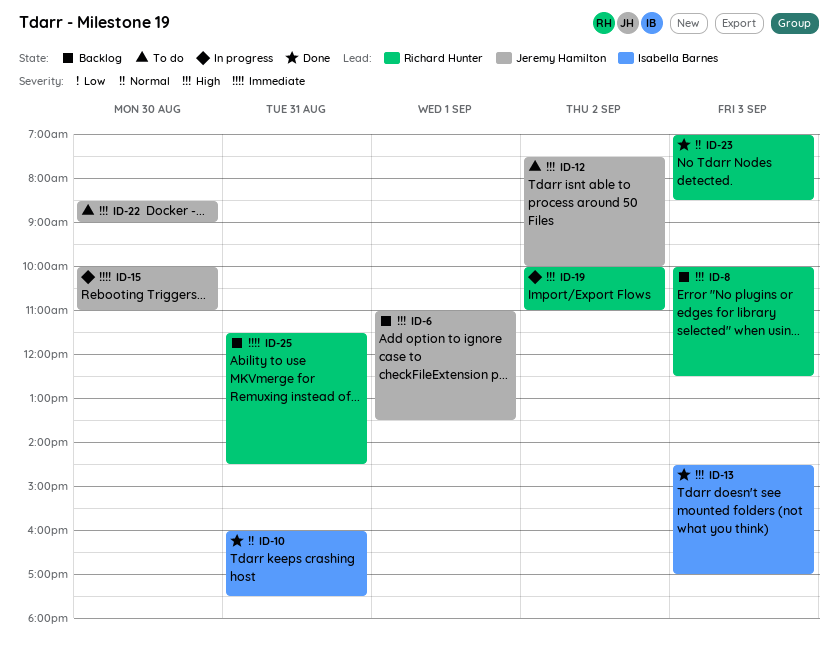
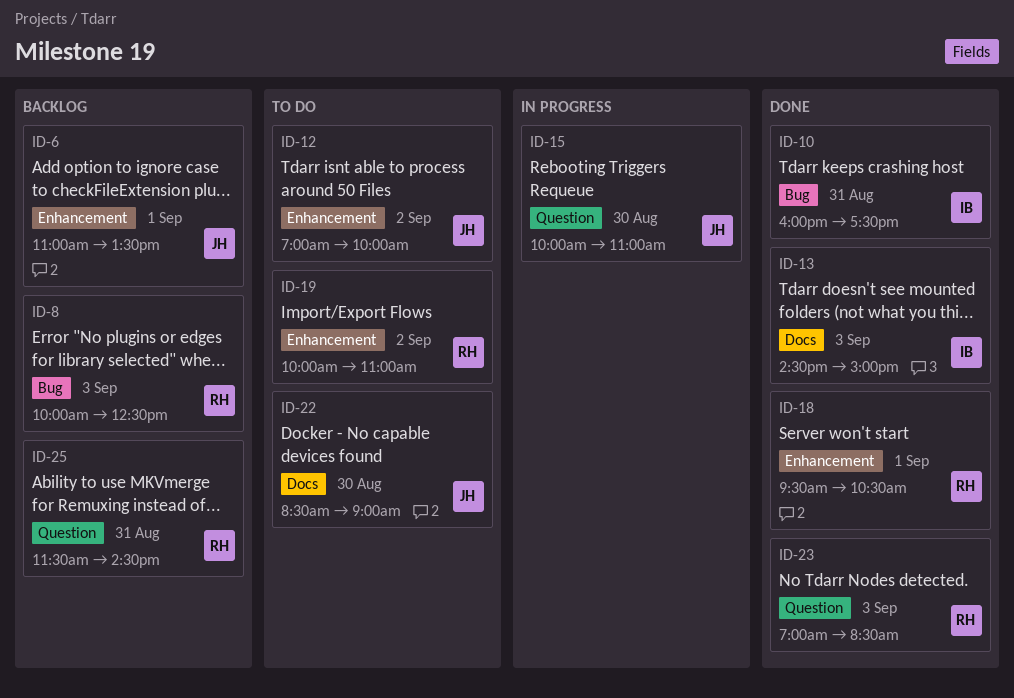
ID-12, begins: 07:30 -> 07:00
ID-13, ends: 17:00 -> 15:00
ID-18: none -> present
ID-19, status: In progress -> To do

